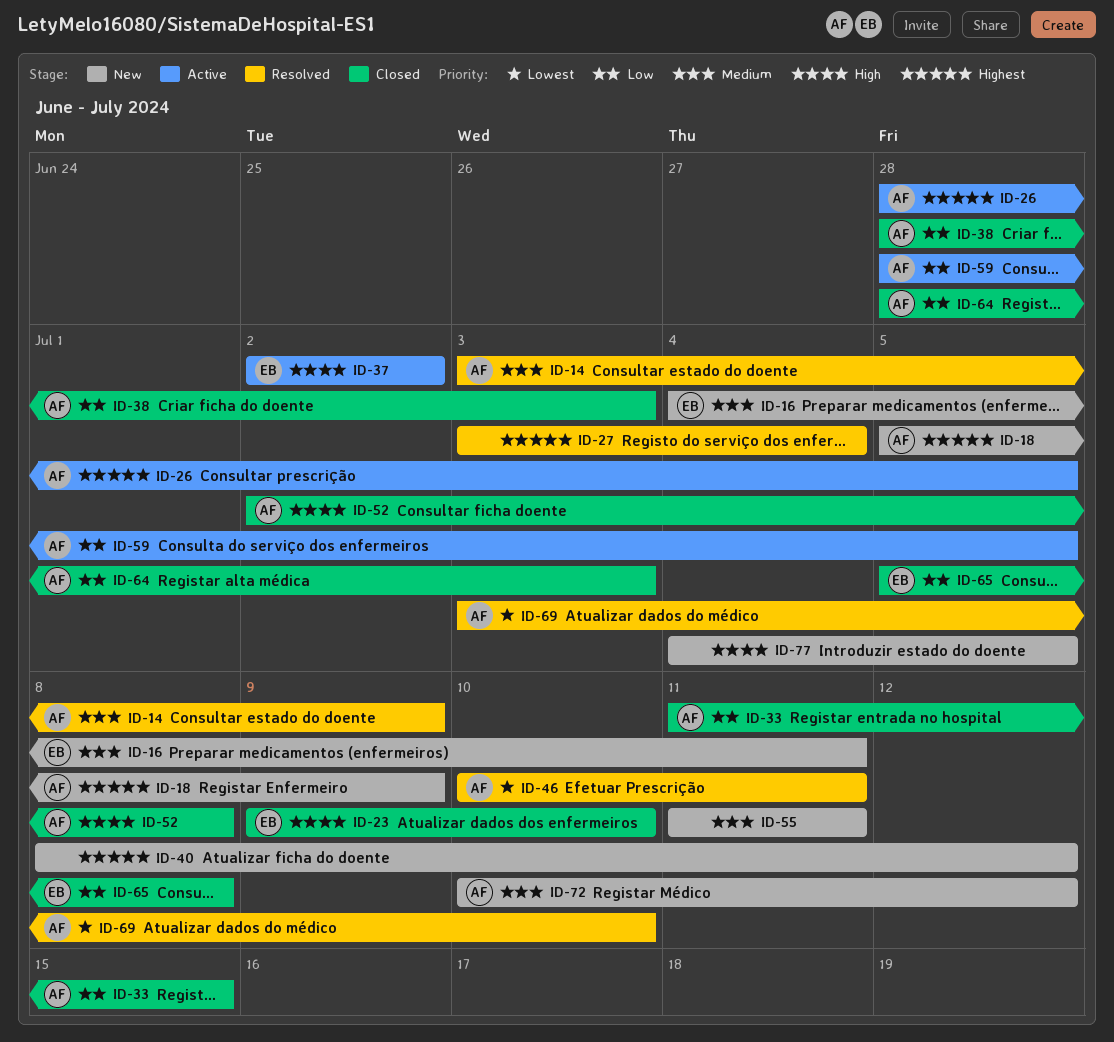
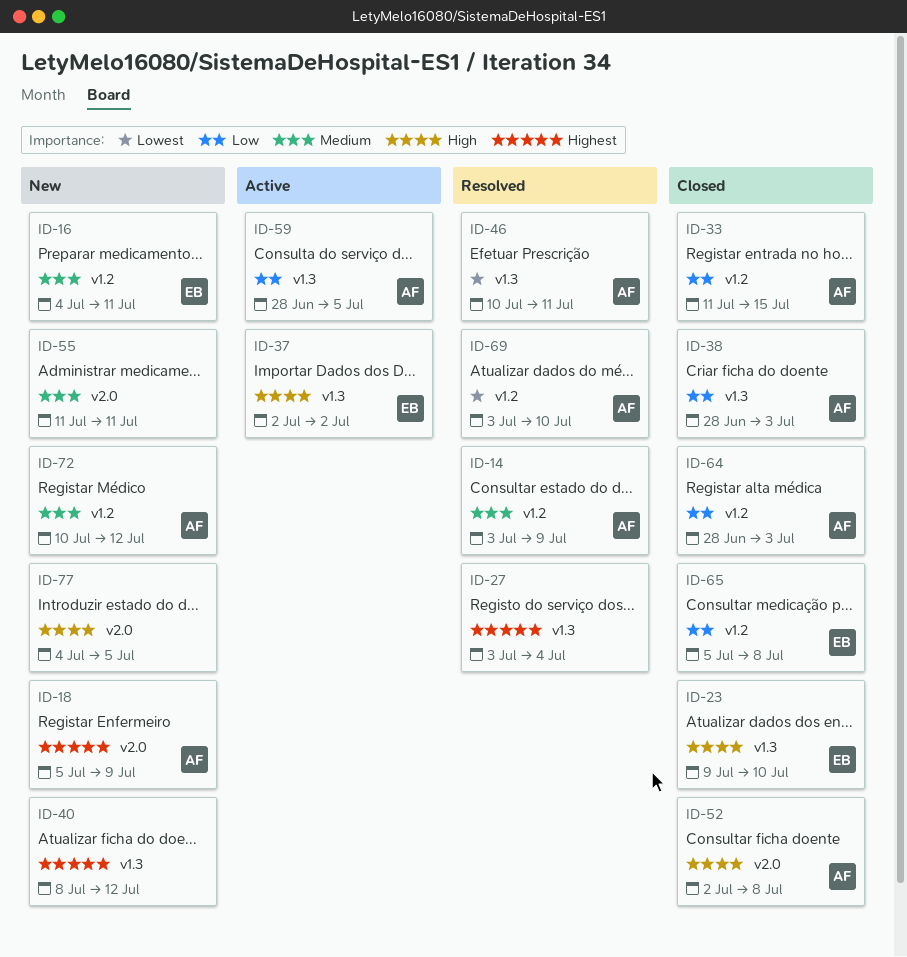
ID-26: present -> none

